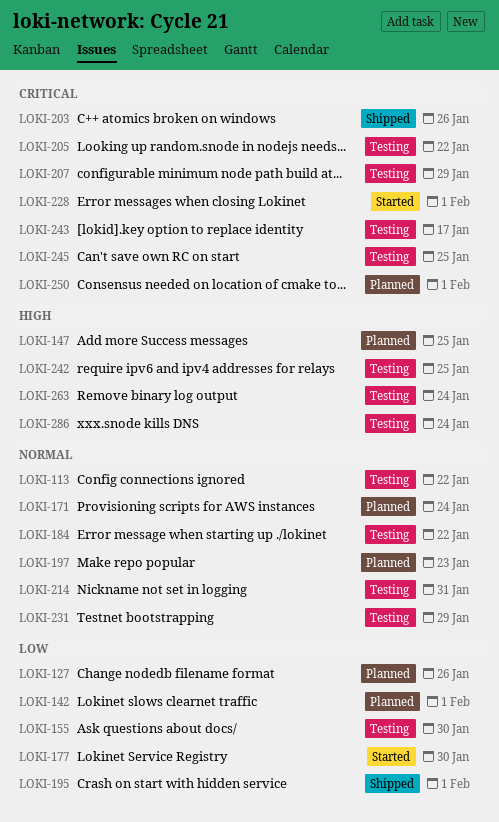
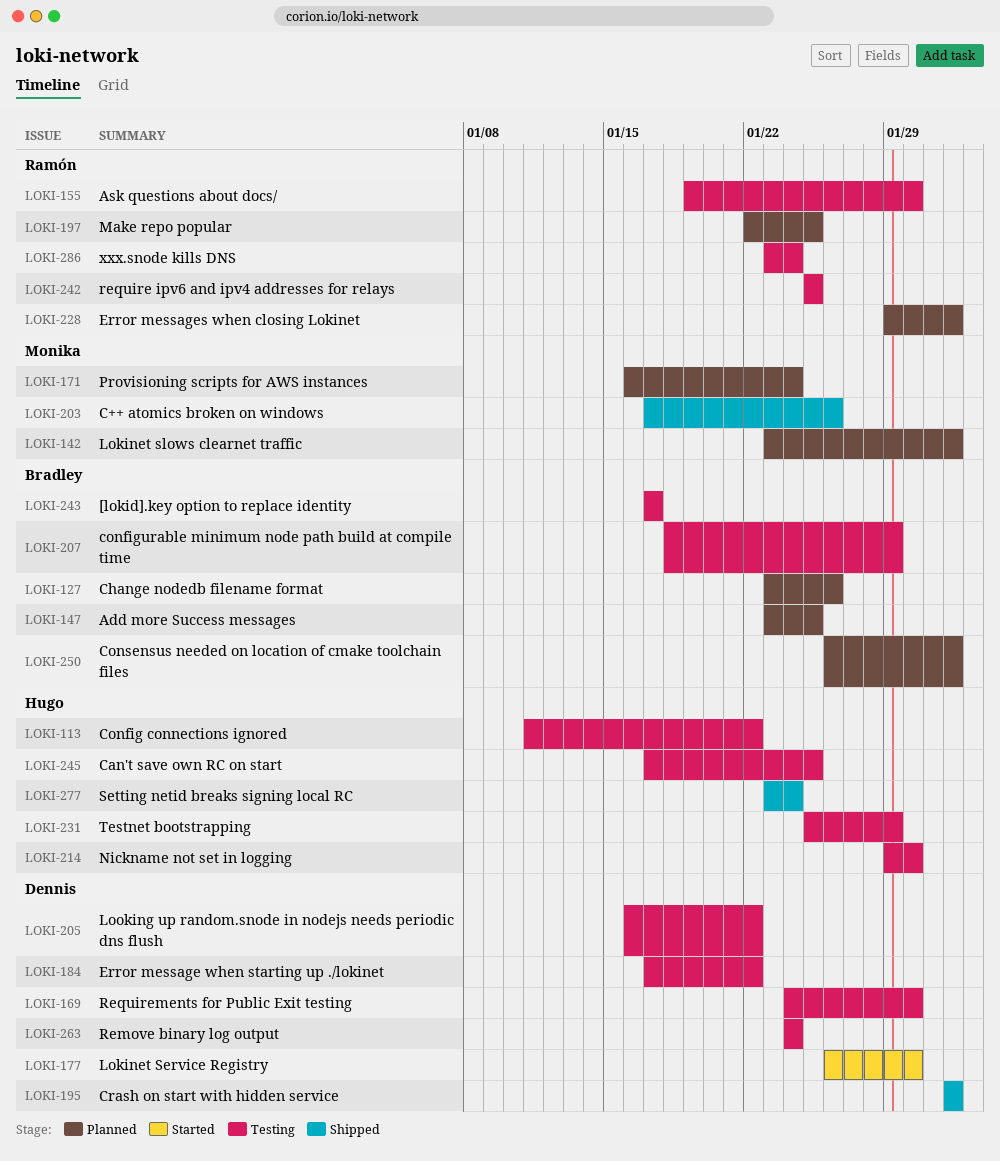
LOKI-169: none -> present
LOKI-197, due: Jan 23 -> Jan 25
LOKI-214, due: Jan 31 -> Jan 30
LOKI-228, status: Started -> Planned
LOKI-277: none -> present

